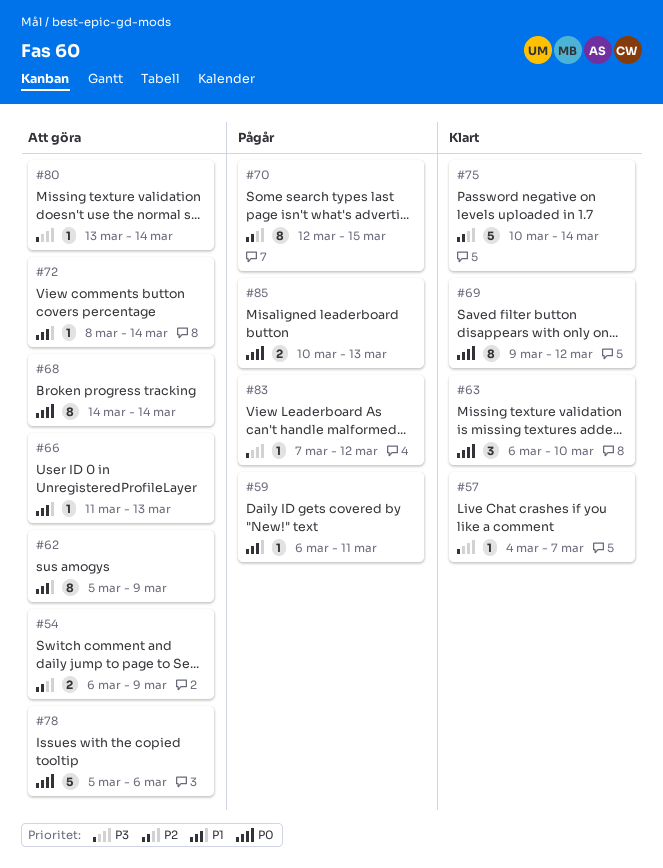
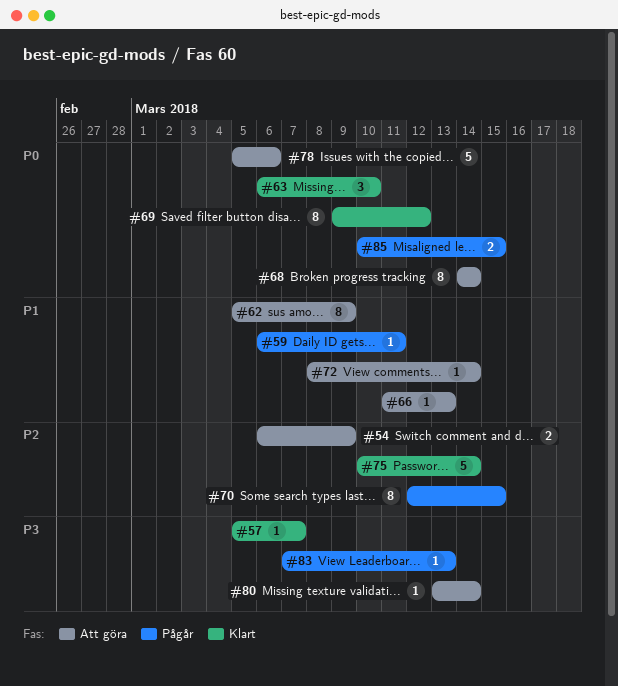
#57, start: Mar 4 -> Mar 5
#83, due: Mar 12 -> Mar 13
#85, due: Mar 13 -> Mar 15

